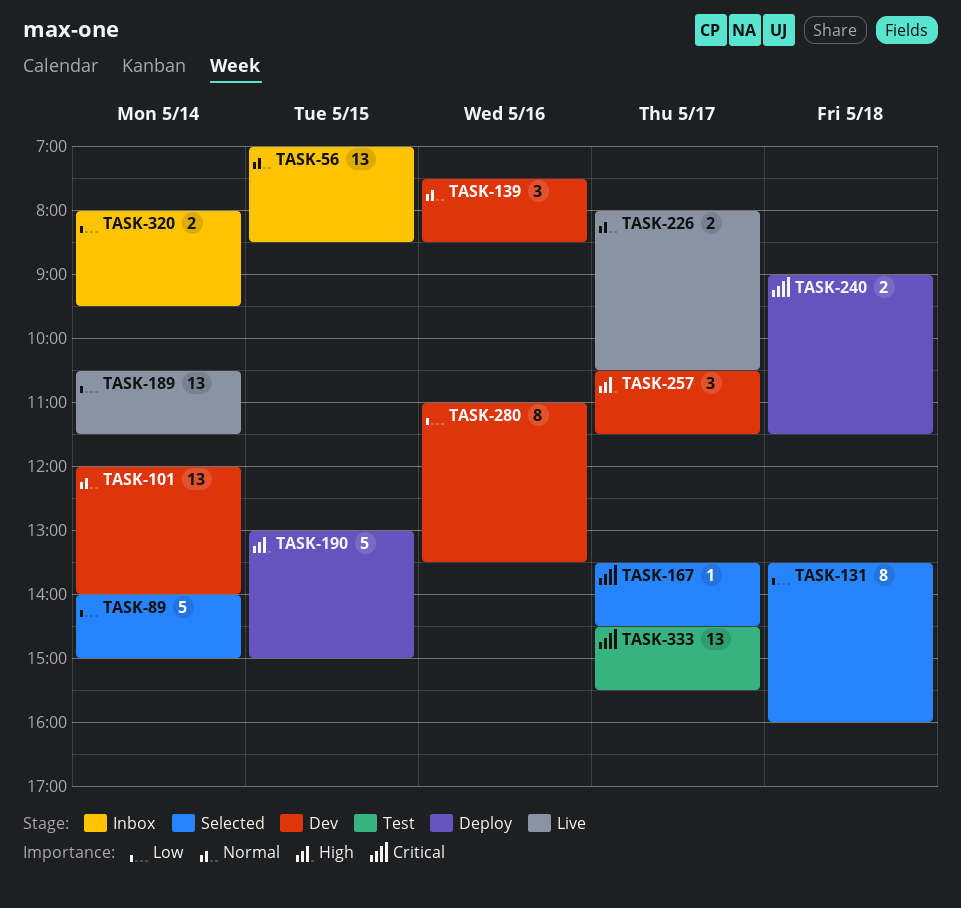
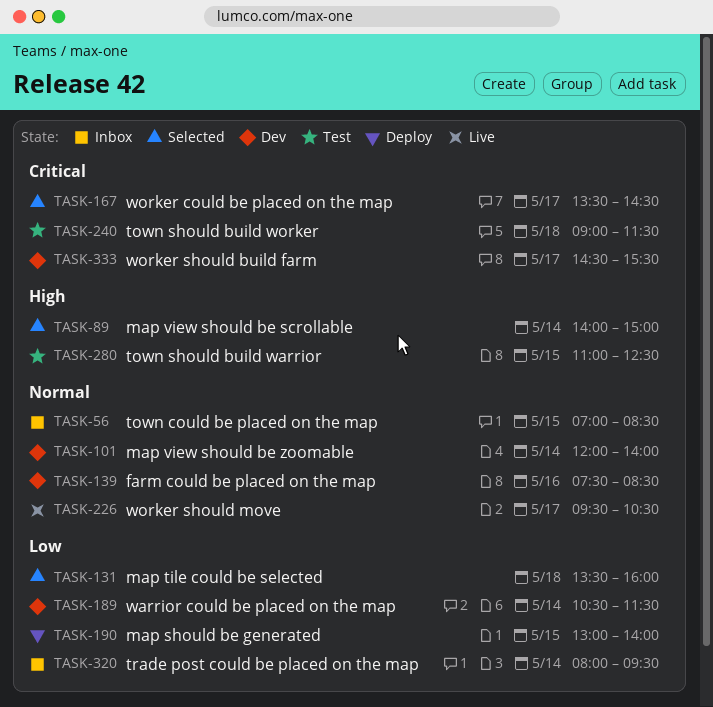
TASK-89, priority: Low -> High
TASK-189, status: Live -> Dev
TASK-190, priority: High -> Low
TASK-190, ends: 15:00 -> 14:00
TASK-226, begins: 08:00 -> 09:30
TASK-240, status: Deploy -> Test
TASK-257: present -> none
TASK-280, status: Dev -> Test
TASK-280, priority: Low -> High
TASK-280, day: May 16 -> May 15
TASK-280, ends: 13:30 -> 12:30
TASK-333, status: Test -> Dev

